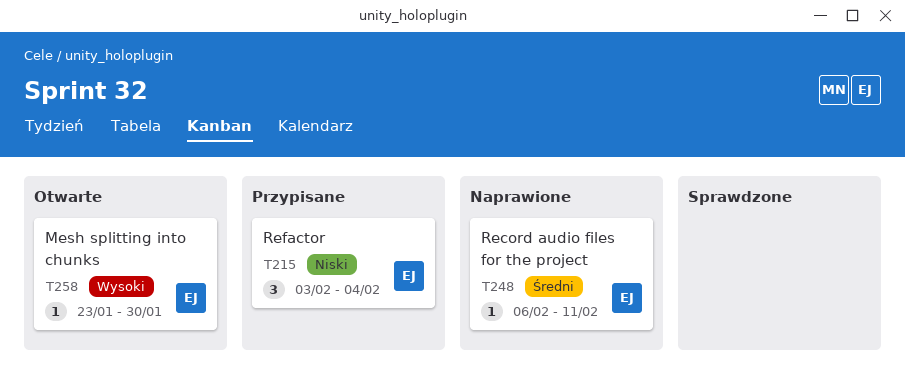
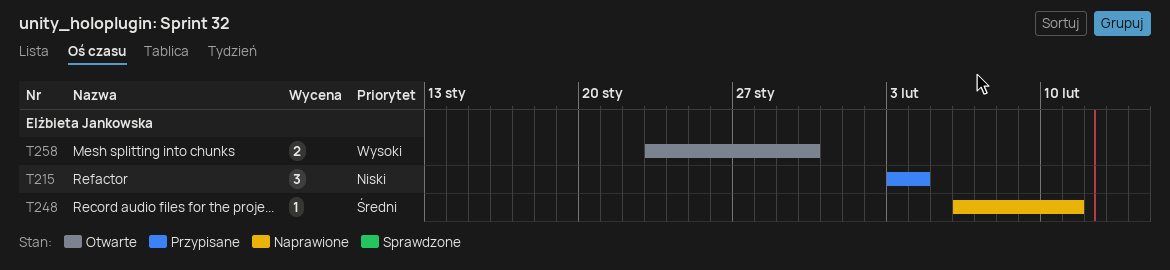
T258, estimate: 1 -> 2

